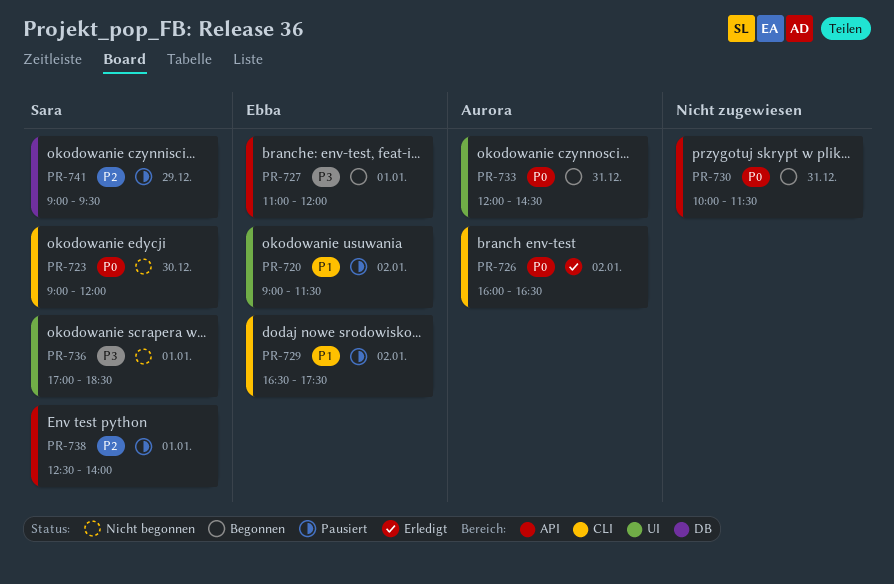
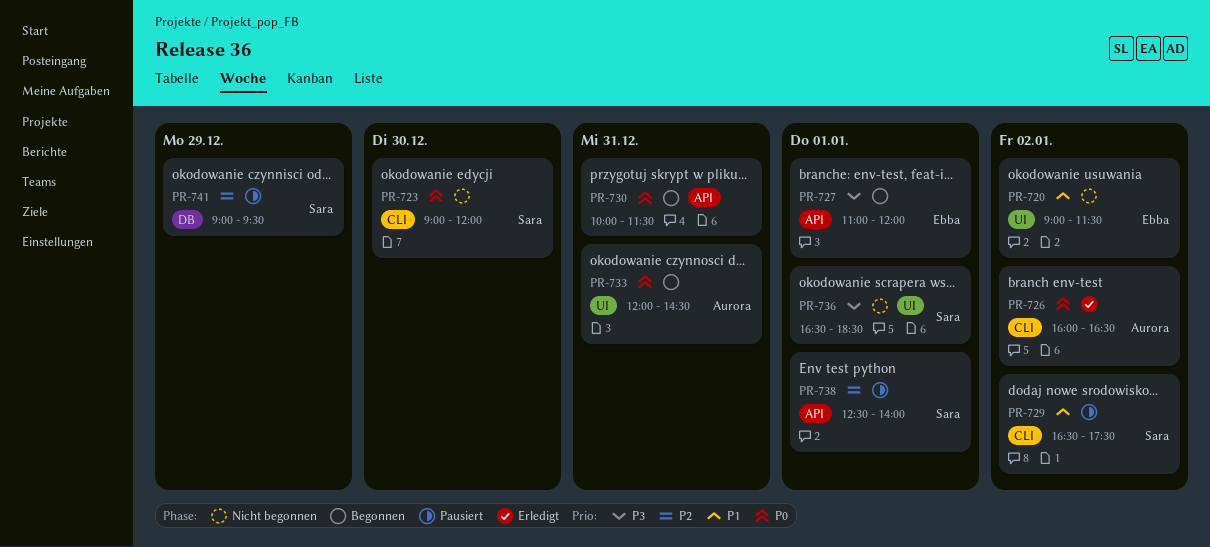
PR-720, status: Pausiert -> Nicht begonnen
PR-729, owner: Ebba -> Sara
PR-736, begins: 17:00 -> 16:30

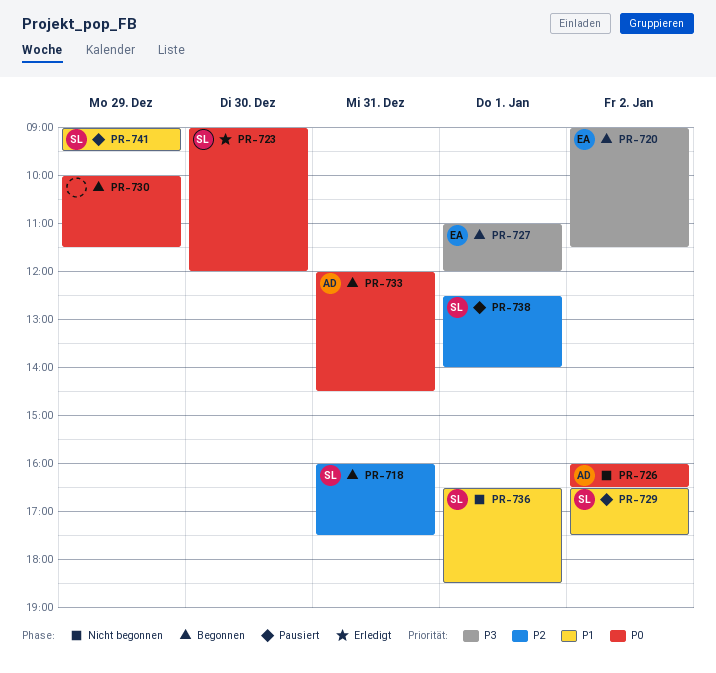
PR-718: none -> present
PR-720, status: Nicht begonnen -> Begonnen
PR-720, priority: P1 -> P3
PR-723, status: Nicht begonnen -> Erledigt
PR-726, status: Erledigt -> Nicht begonnen
PR-730, day: Dec 31 -> Dec 29
PR-736, priority: P3 -> P1
PR-741, priority: P2 -> P1

